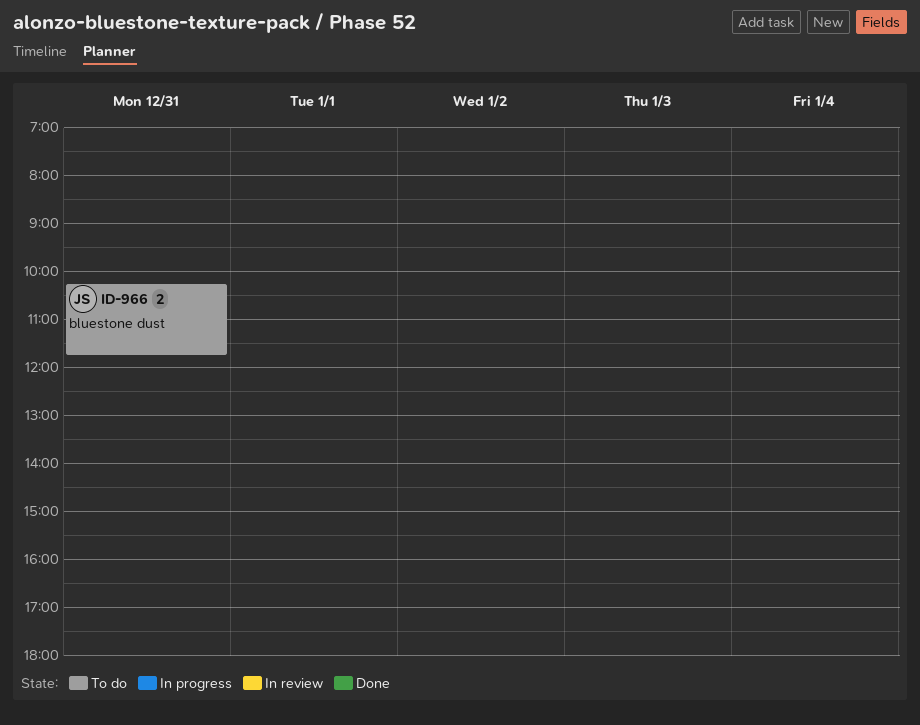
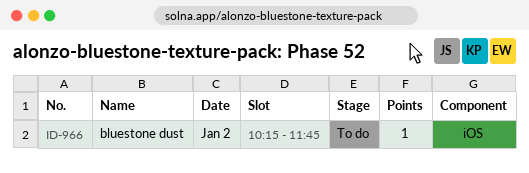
ID-966, estimate: 2 -> 1
ID-966, day: Dec 31 -> Jan 2

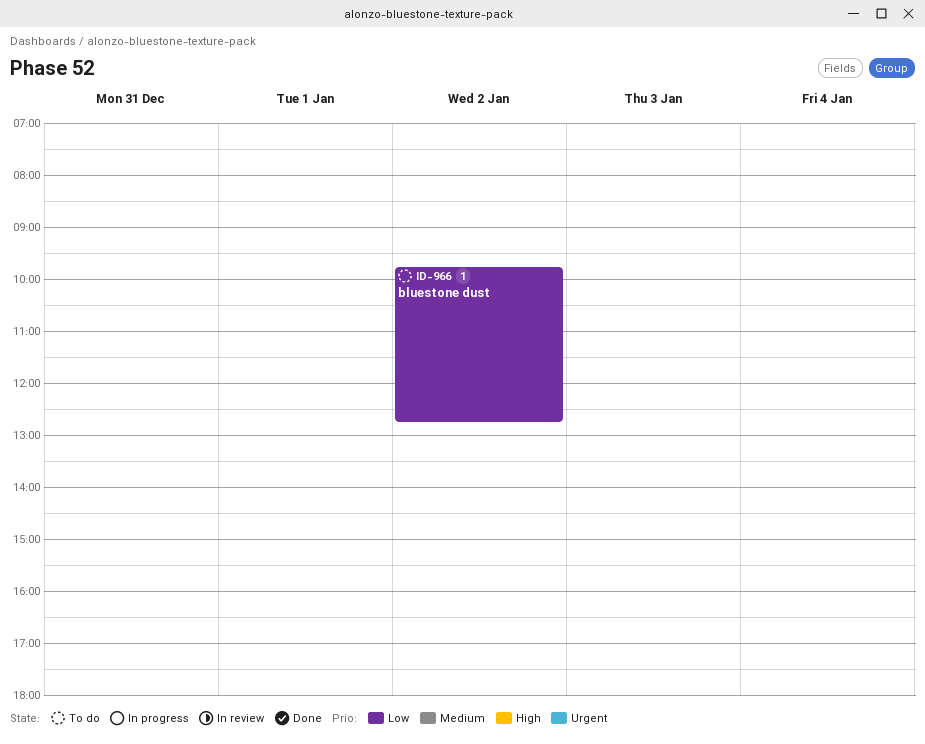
ID-966, begins: 10:15 -> 09:45
ID-966, ends: 11:45 -> 12:45

